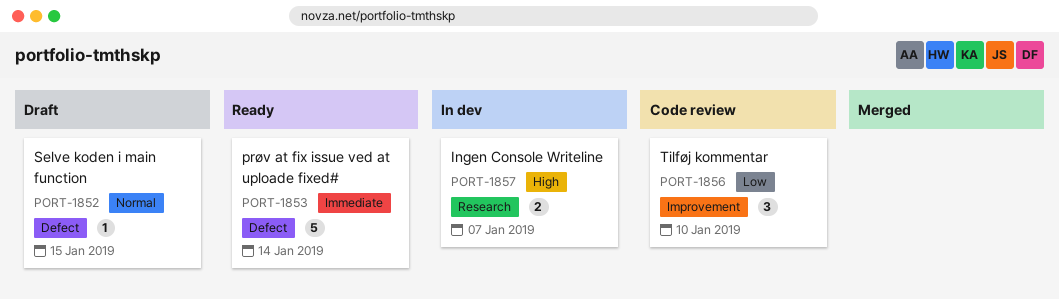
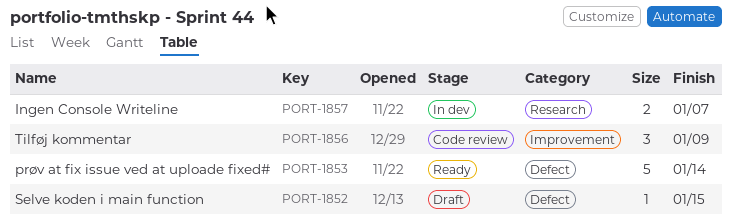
PORT-1856, due: Jan 10 -> Jan 9

